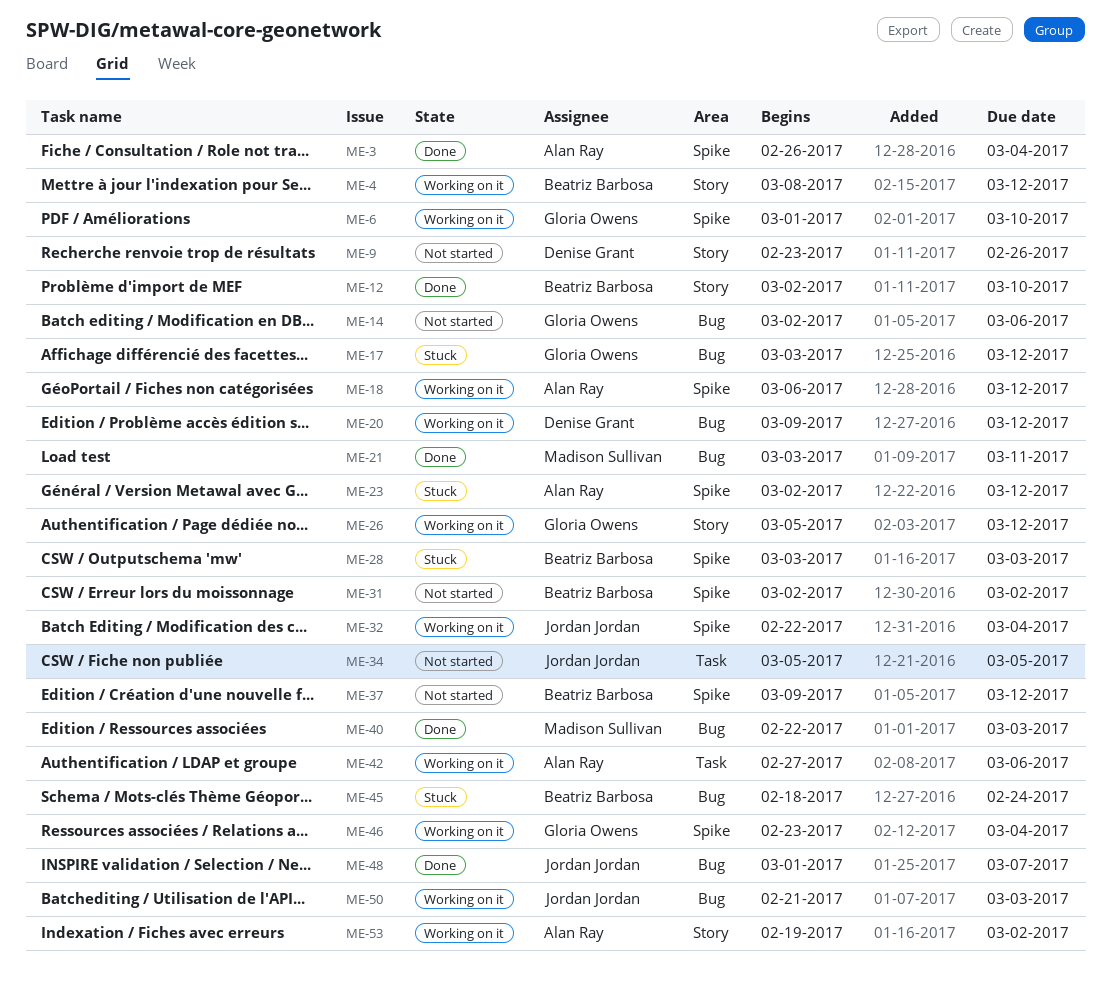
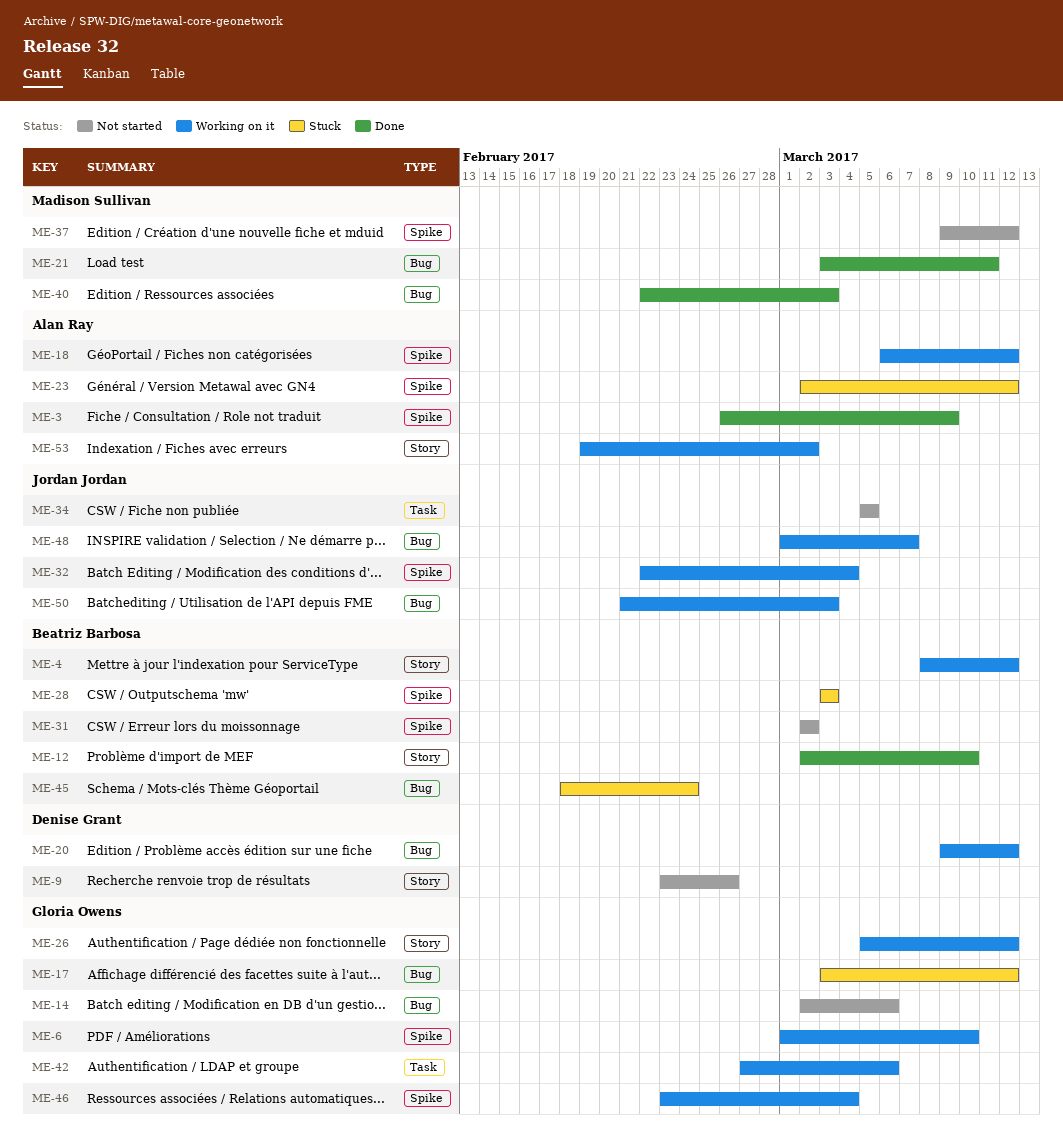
ME-3, due: Mar 4 -> Mar 9
ME-37, owner: Beatriz Barbosa -> Madison Sullivan
ME-42, owner: Alan Ray -> Gloria Owens
ME-48, status: Done -> Working on it

